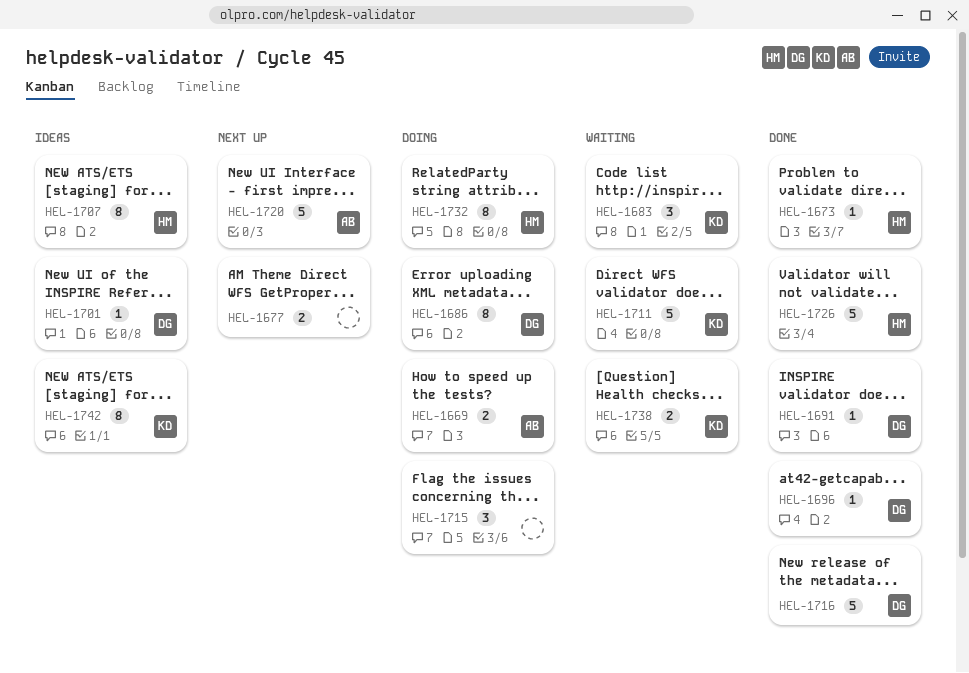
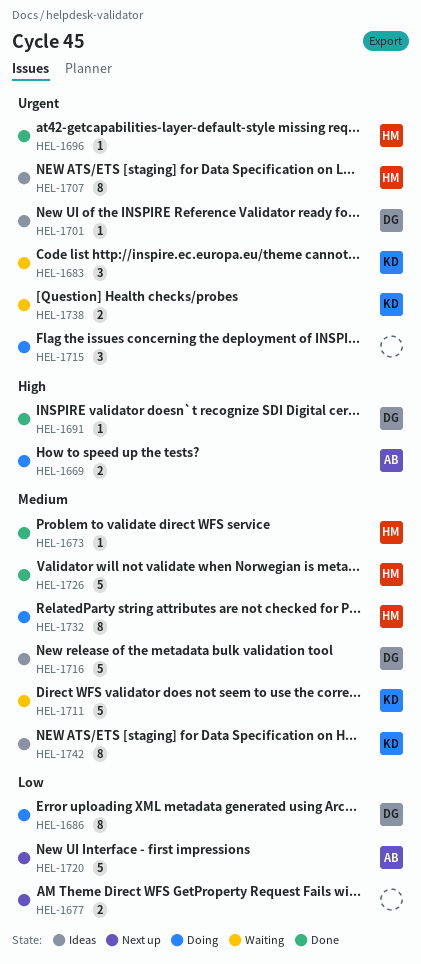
HEL-1696, owner: DG -> HM
HEL-1716, status: Done -> Ideas

